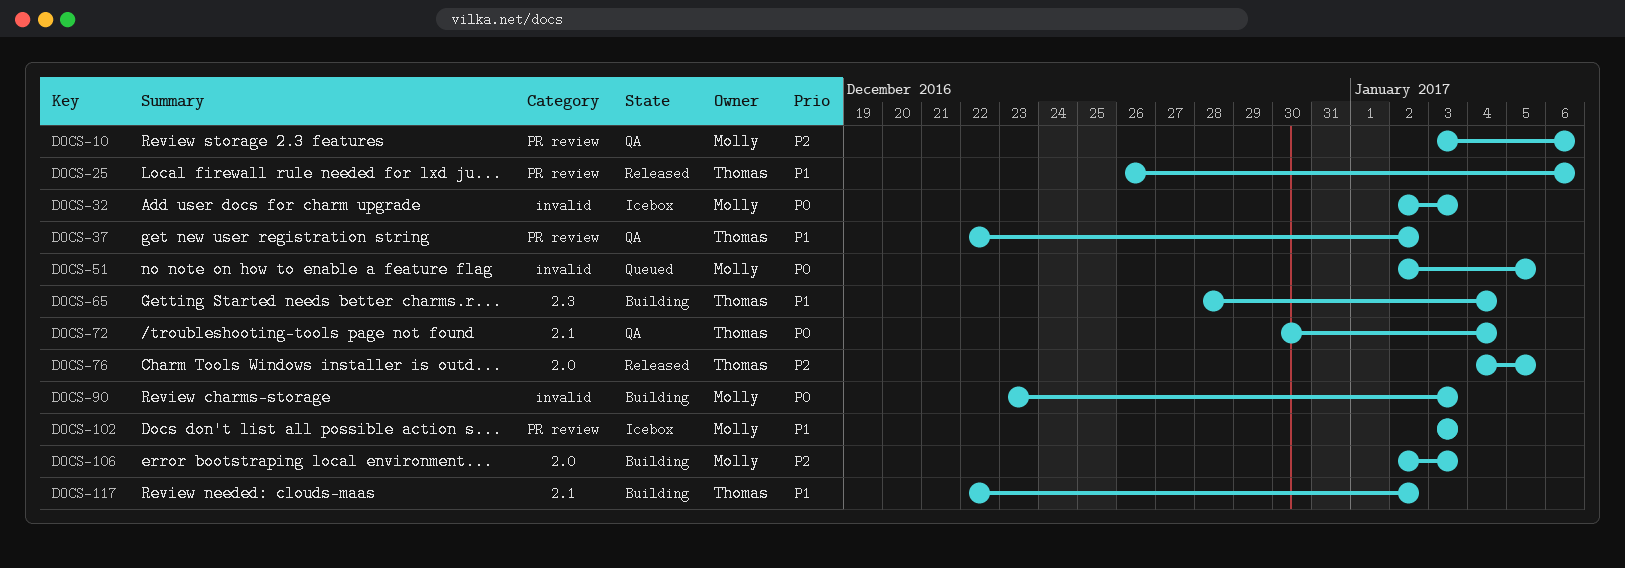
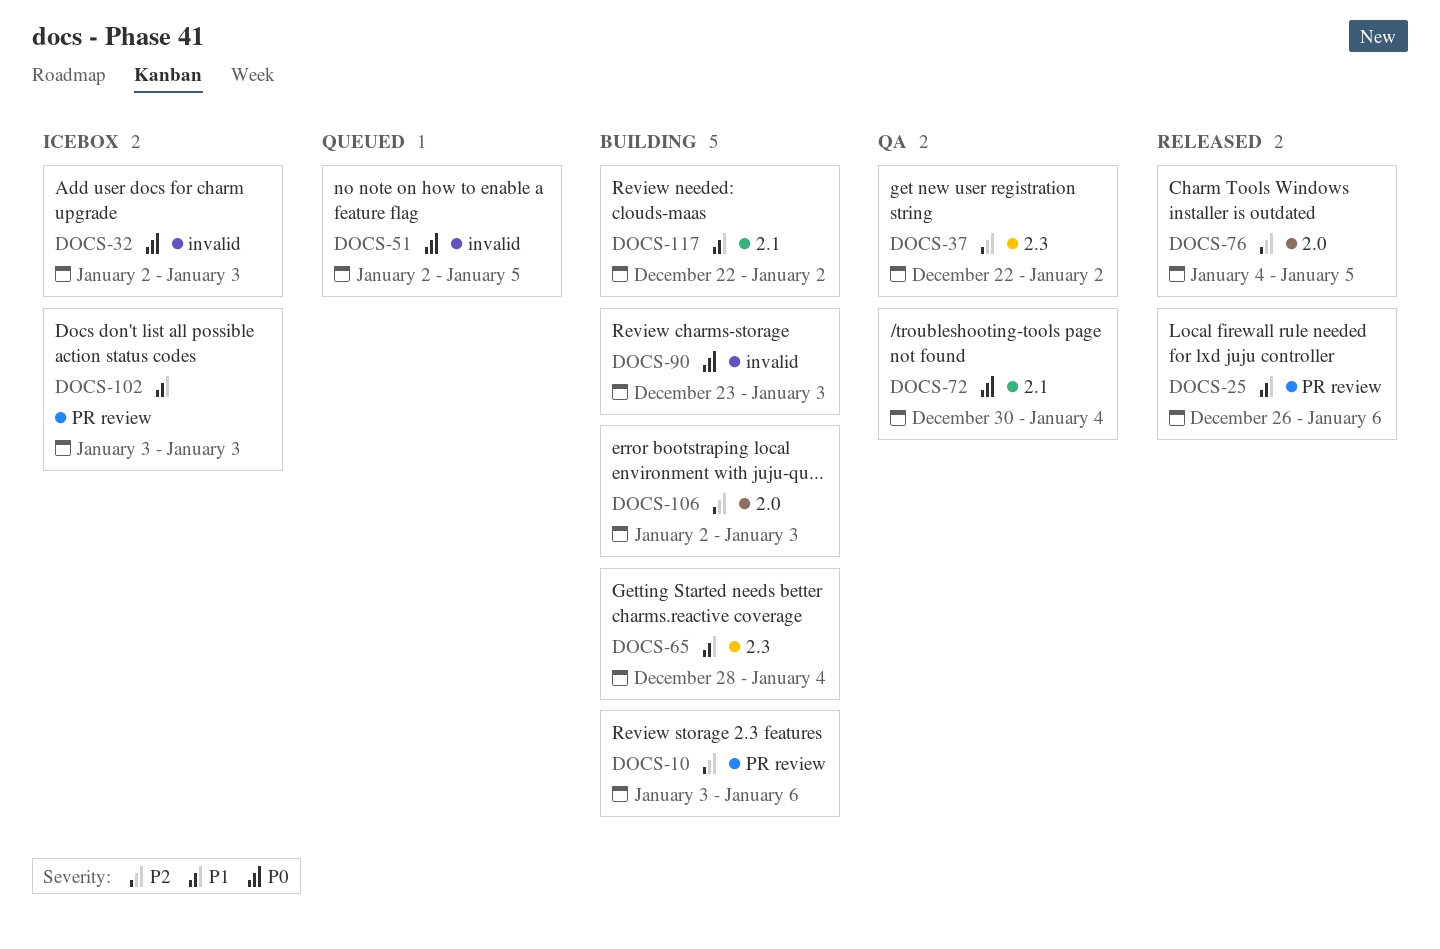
DOCS-10, status: QA -> Building
DOCS-37, priority: P1 -> P2
DOCS-37, label: PR review -> 2.3

